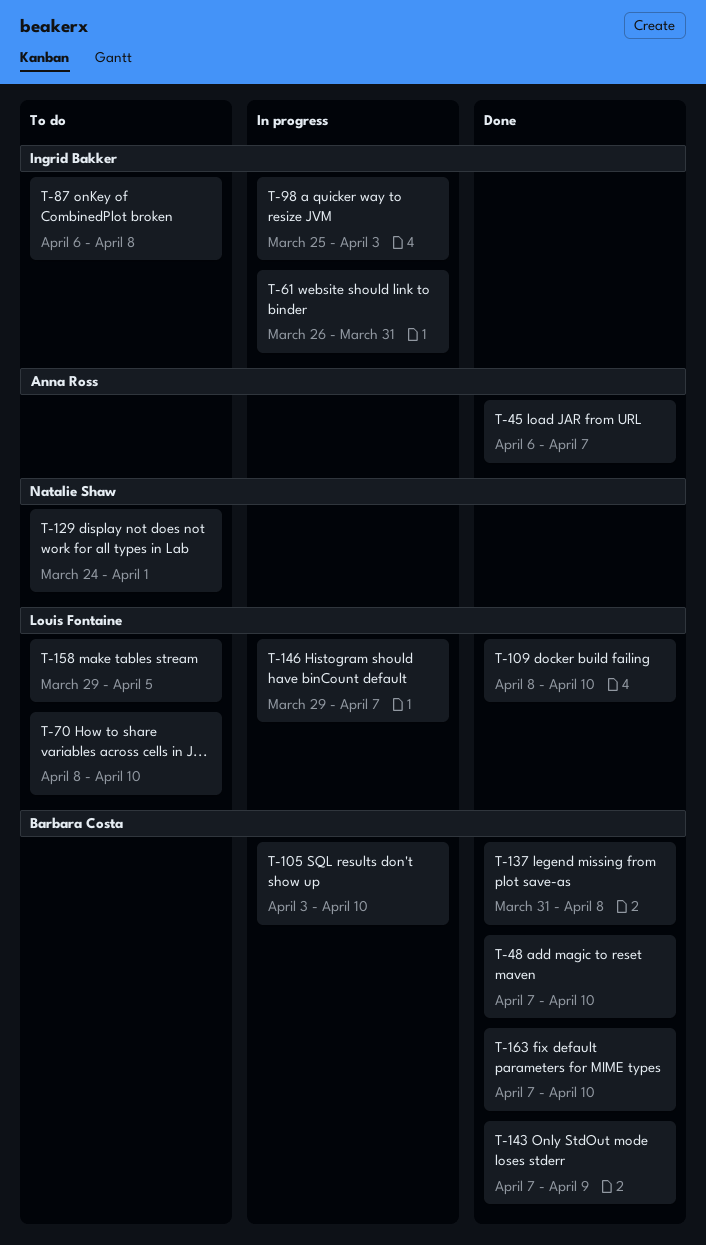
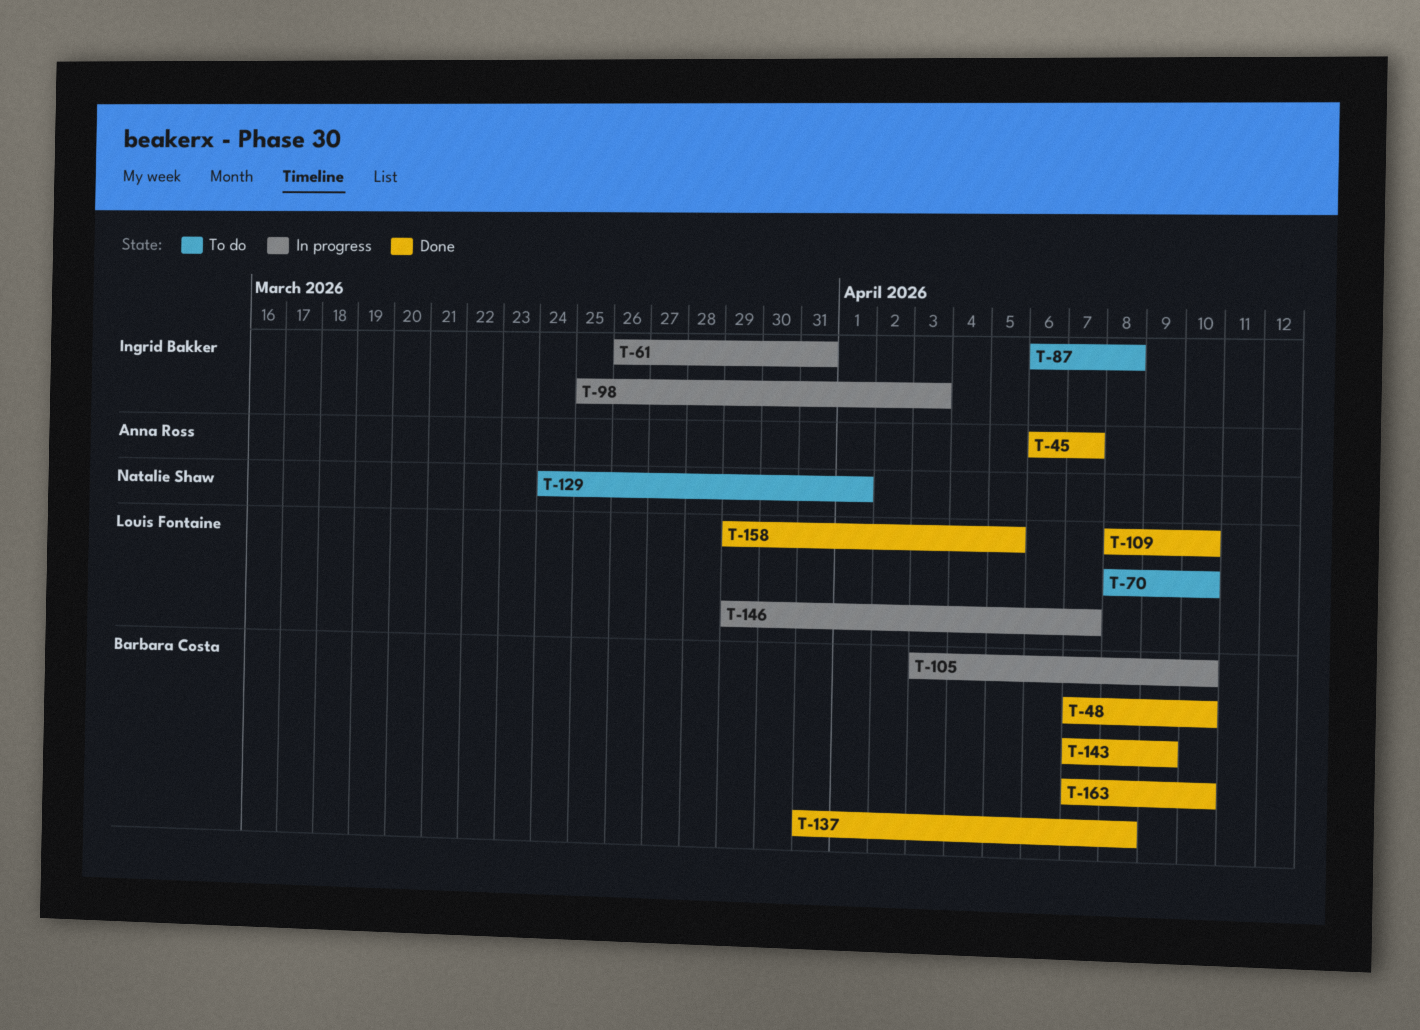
T-158, status: To do -> Done

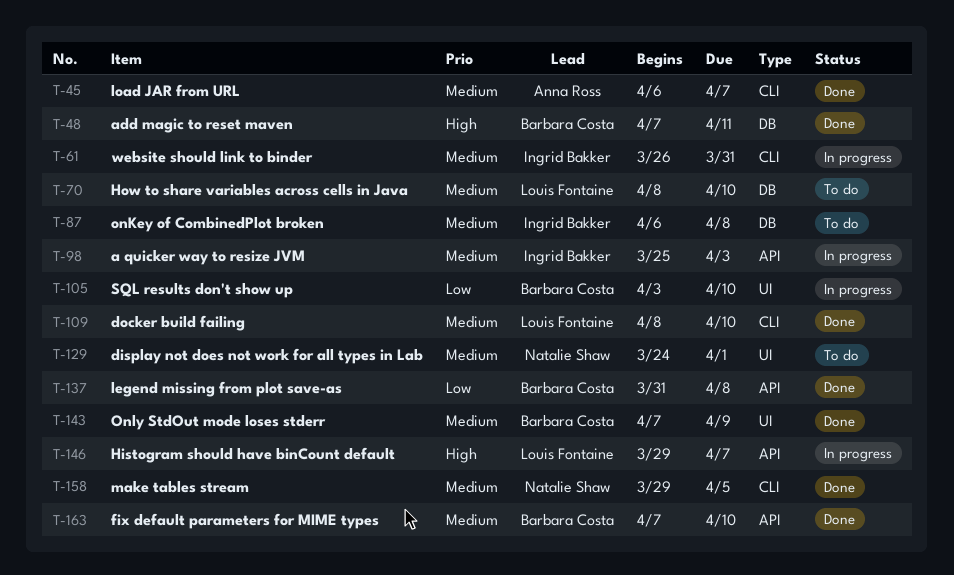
T-48, due: Apr 10 -> Apr 11
T-158, owner: Louis Fontaine -> Natalie Shaw

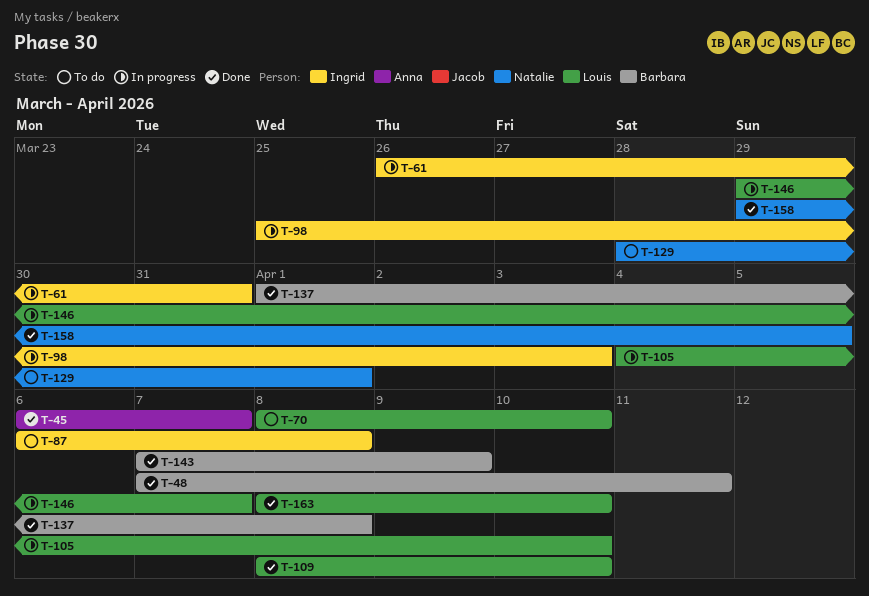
T-105, owner: Barbara Costa -> Louis Fontaine
T-105, start: Apr 3 -> Apr 4
T-129, start: Mar 24 -> Mar 28
T-137, start: Mar 31 -> Apr 1
T-163, owner: Barbara Costa -> Louis Fontaine
T-163, start: Apr 7 -> Apr 8

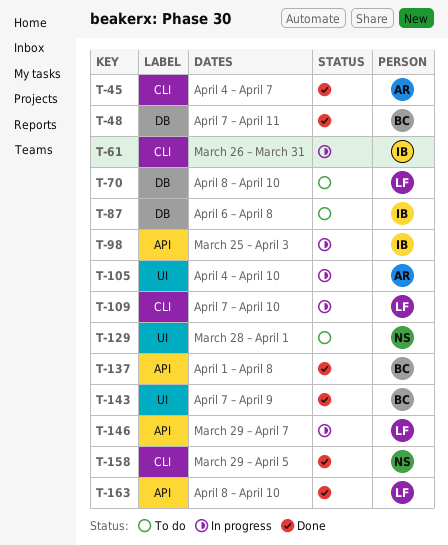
T-45, start: Apr 6 -> Apr 4
T-105, owner: Louis -> Anna
T-109, status: Done -> In progress
T-109, start: Apr 8 -> Apr 7

